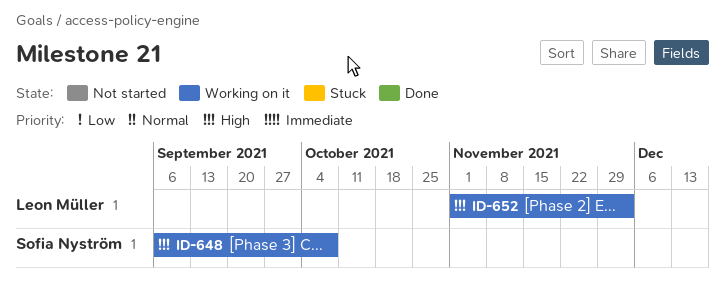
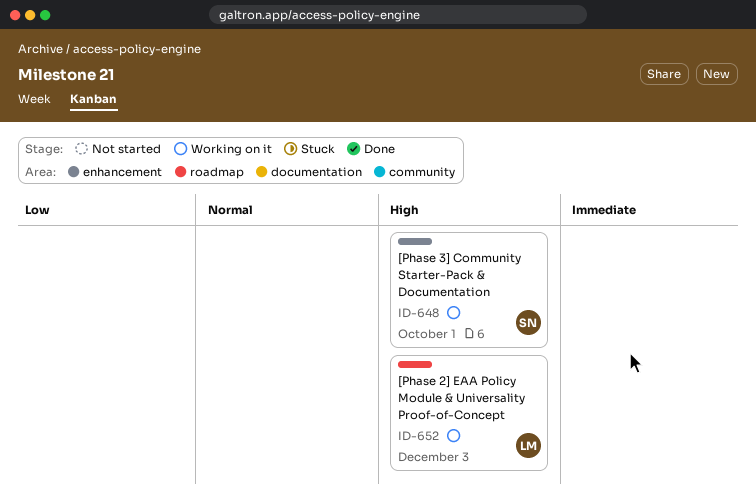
ID-648, due: Oct 8 -> Oct 1

